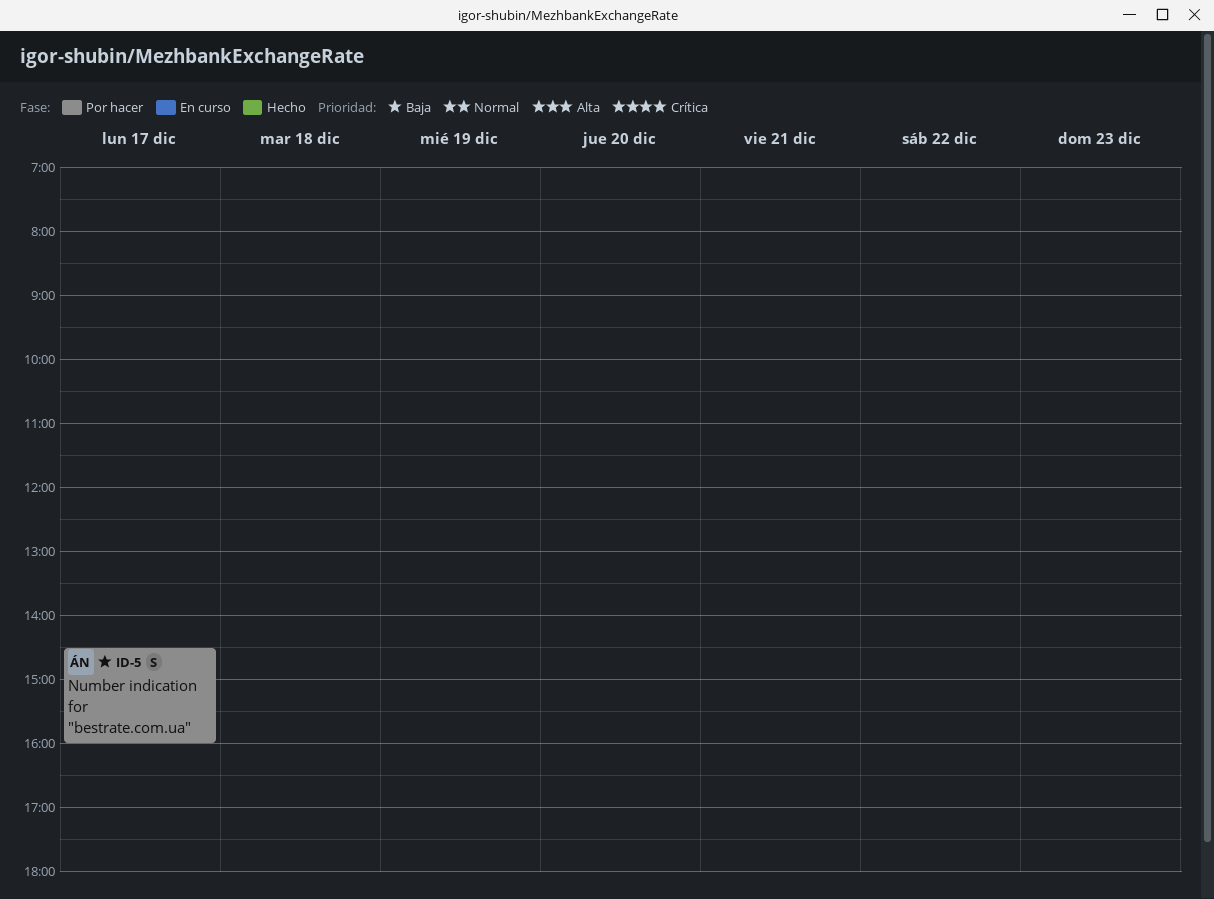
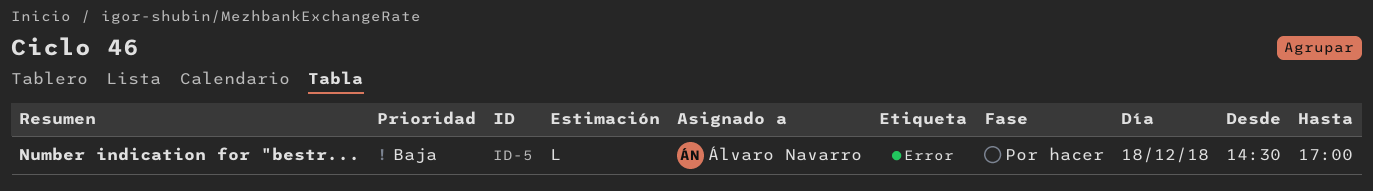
ID-5, estimate: S -> L
ID-5, day: Dec 17 -> Dec 18
ID-5, ends: 16:00 -> 17:00

